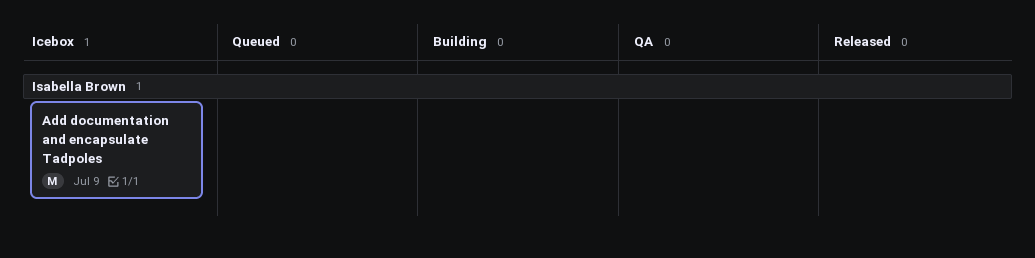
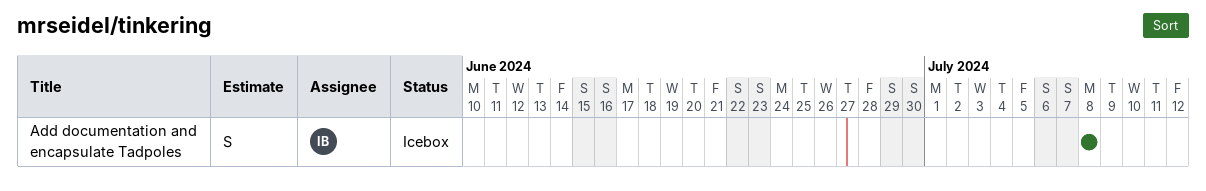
Add documentation and encapsulate Tadpoles, estimate: M -> S
Add documentation and encapsulate Tadpoles, due: Jul 9 -> Jul 8

